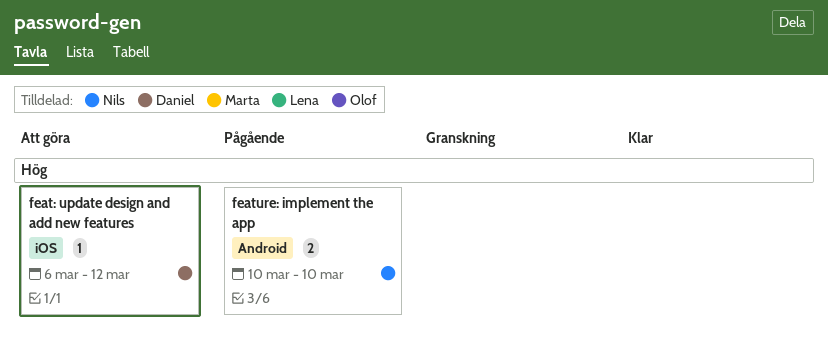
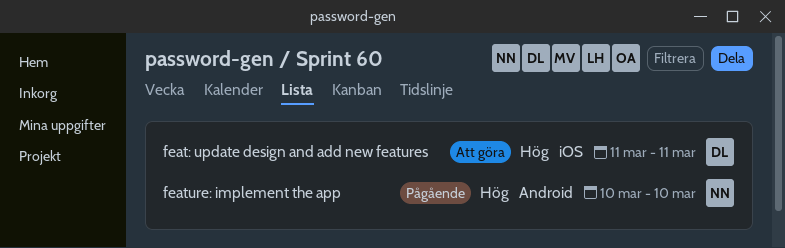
feat: update design and add new features, start: Mar 6 -> Mar 11
feat: update design and add new features, due: Mar 12 -> Mar 11

